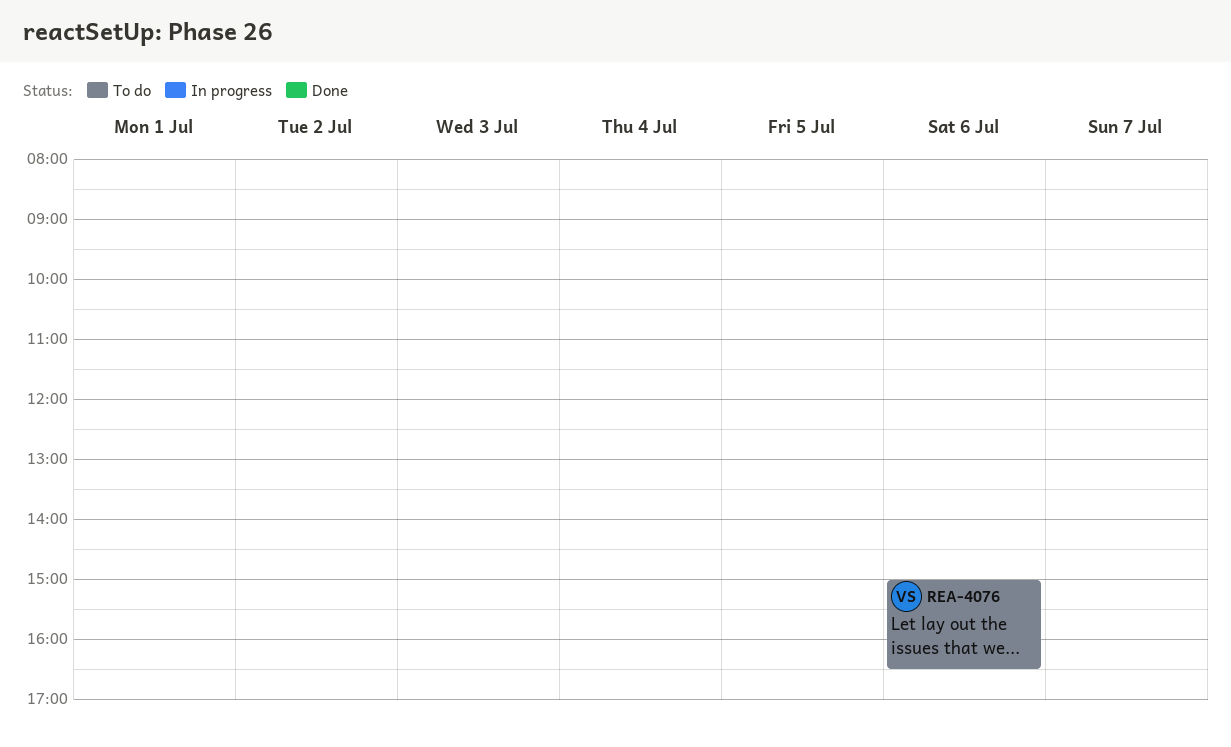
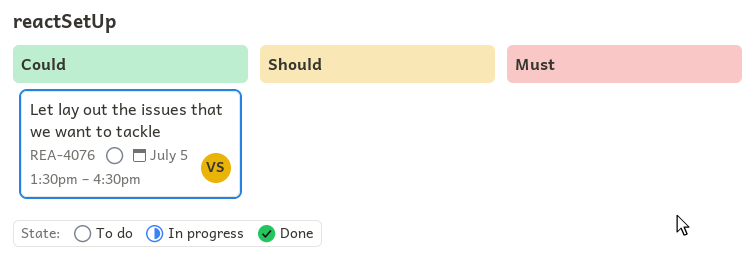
REA-4076, day: Jul 6 -> Jul 5
REA-4076, begins: 15:00 -> 13:30

